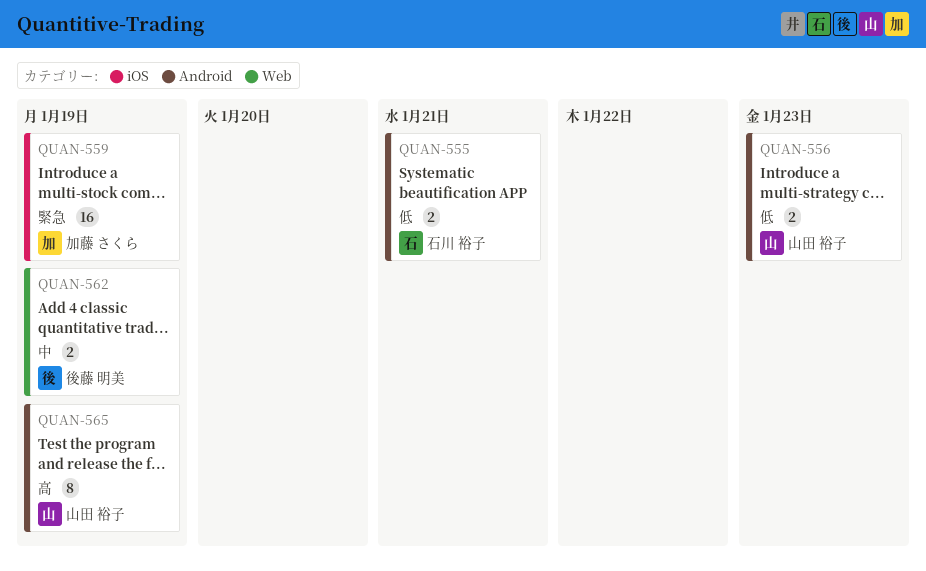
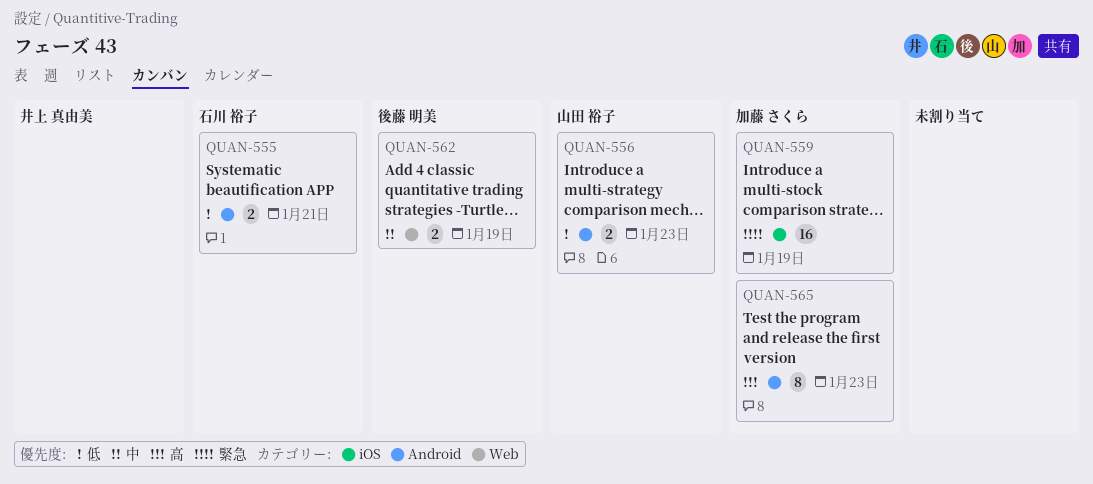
QUAN-565, owner: 山田 裕子 -> 加藤 さくら
QUAN-565, due: Jan 19 -> Jan 23

